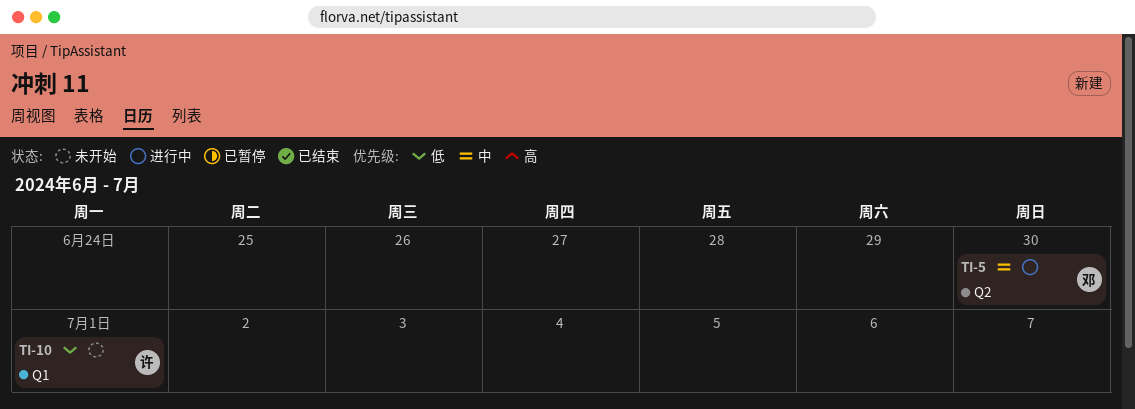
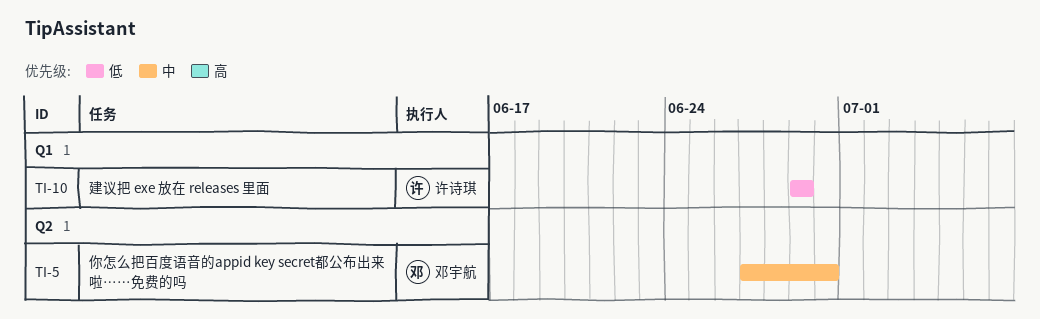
TI-10, due: Jul 1 -> Jun 29

